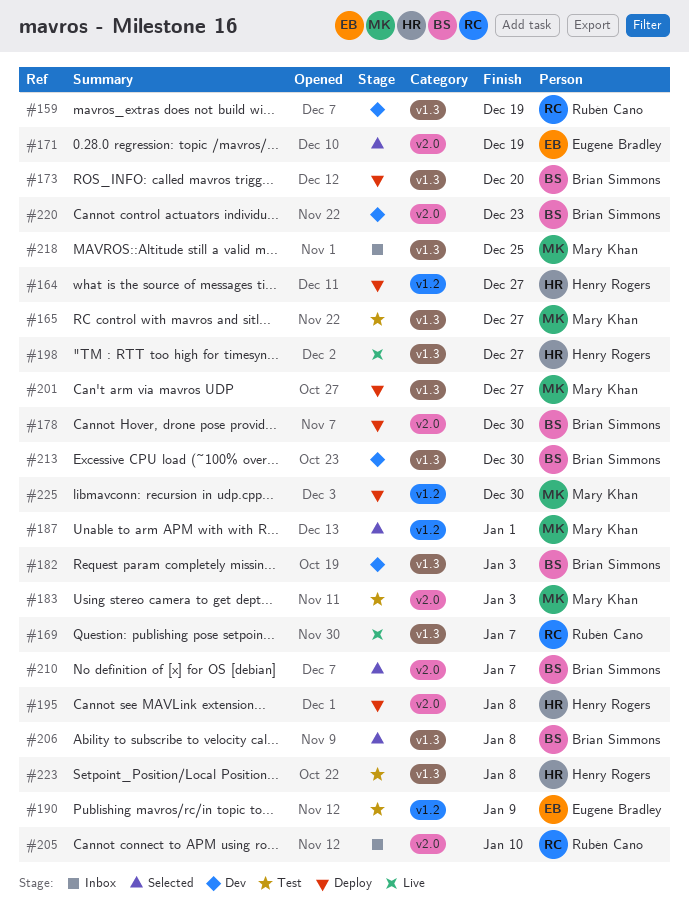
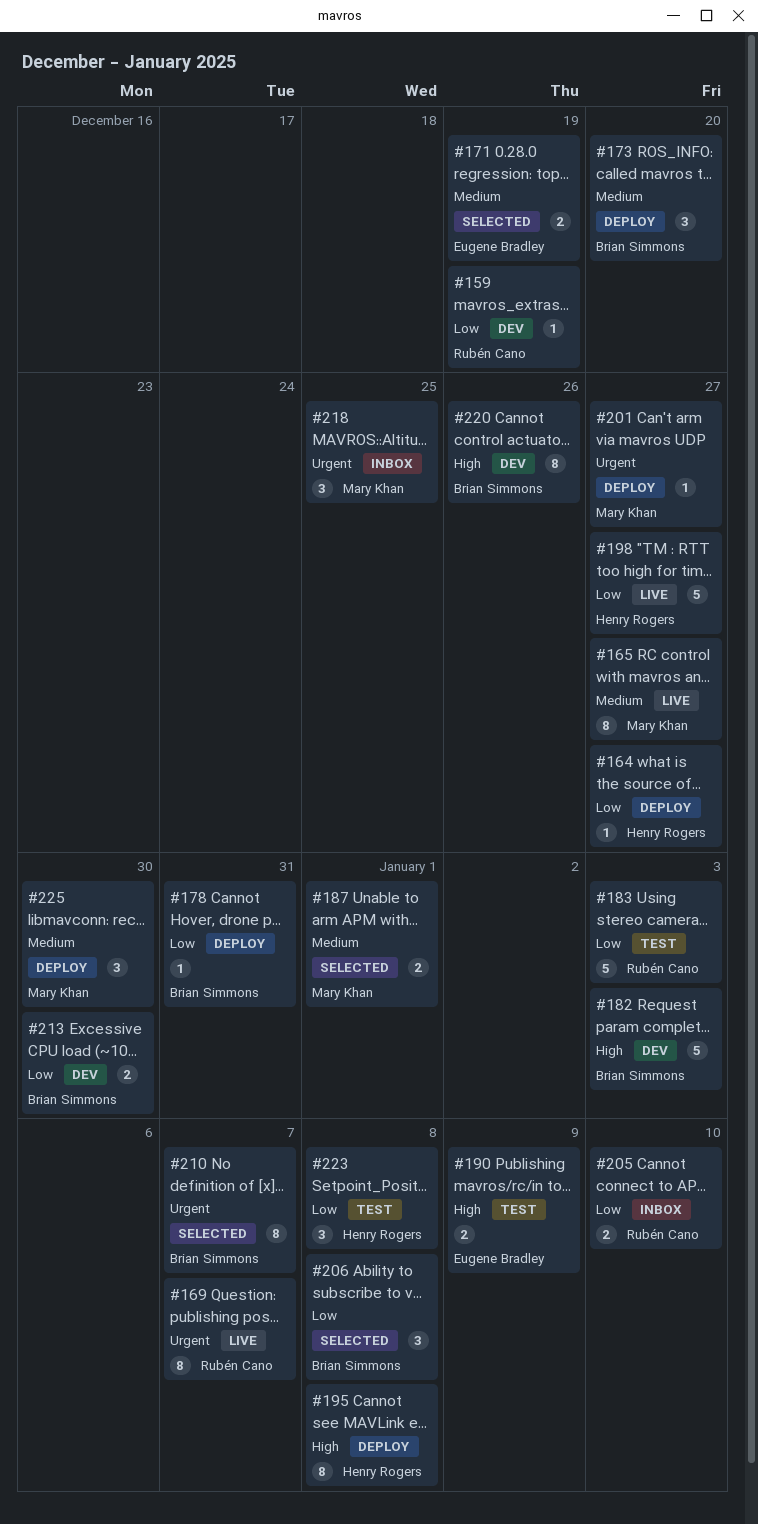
#165, status: Test -> Live
#178, due: Dec 30 -> Dec 31
#183, owner: Mary Khan -> Rubén Cano
#220, due: Dec 23 -> Dec 26

